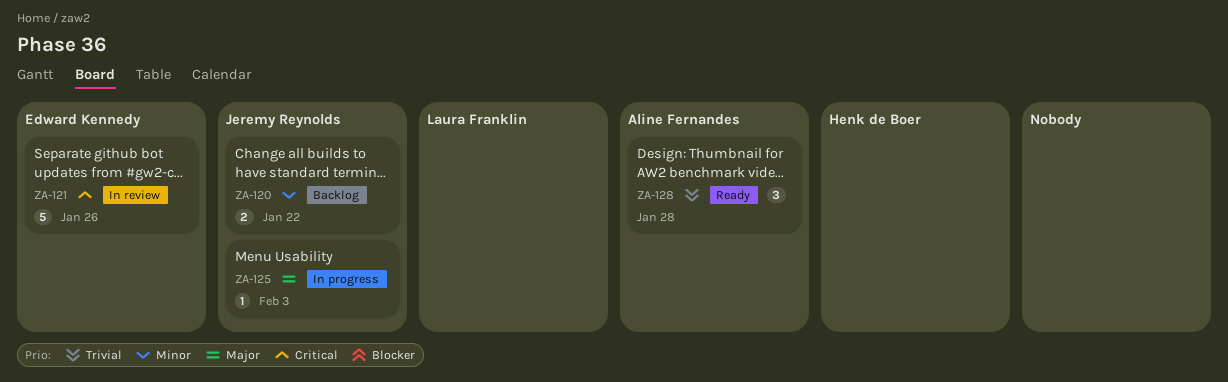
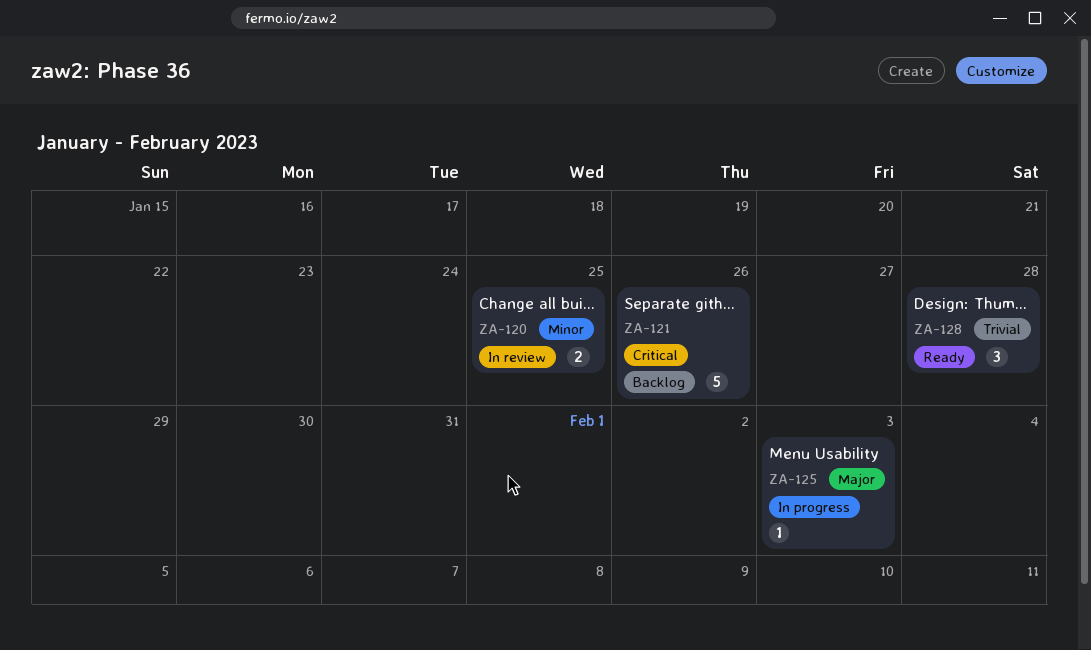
ZA-120, status: Backlog -> In review
ZA-120, due: Jan 22 -> Jan 25
ZA-121, status: In review -> Backlog

